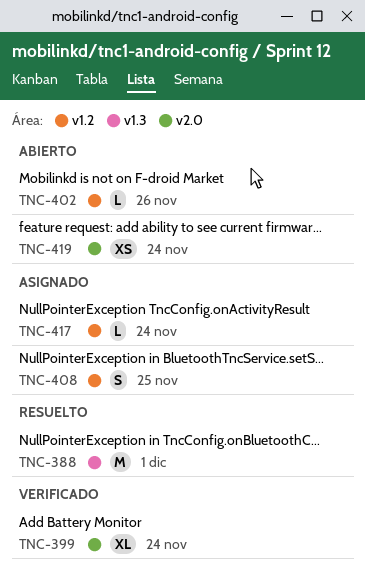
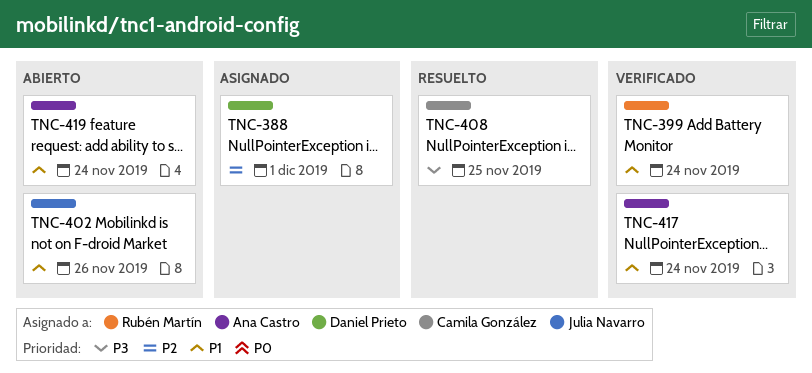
TNC-388, status: Resuelto -> Asignado
TNC-408, status: Asignado -> Resuelto
TNC-417, status: Asignado -> Verificado

